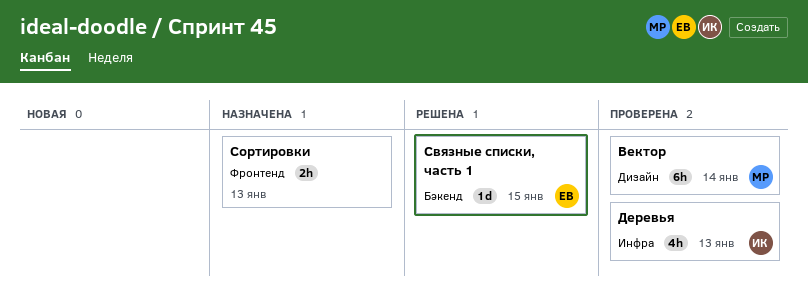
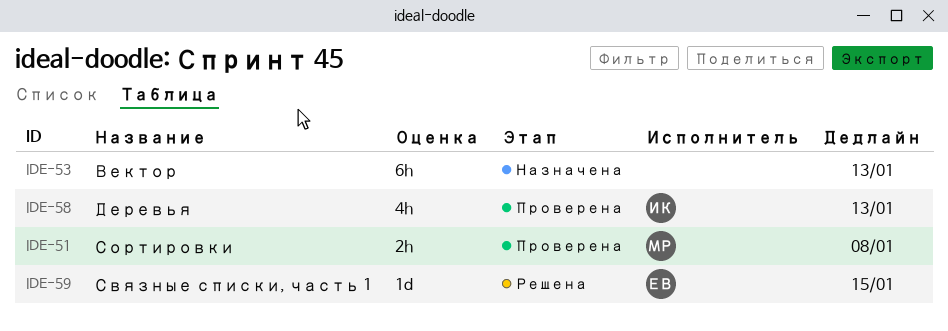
Вектор, status: Проверена -> Назначена
Вектор, owner: МР -> none
Вектор, due: Jan 14 -> Jan 13
Сортировки, status: Назначена -> Проверена
Сортировки, owner: none -> МР
Сортировки, due: Jan 13 -> Jan 8

